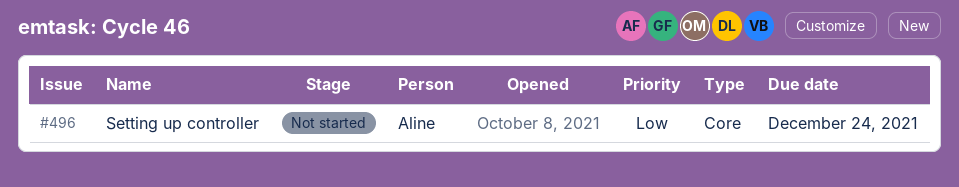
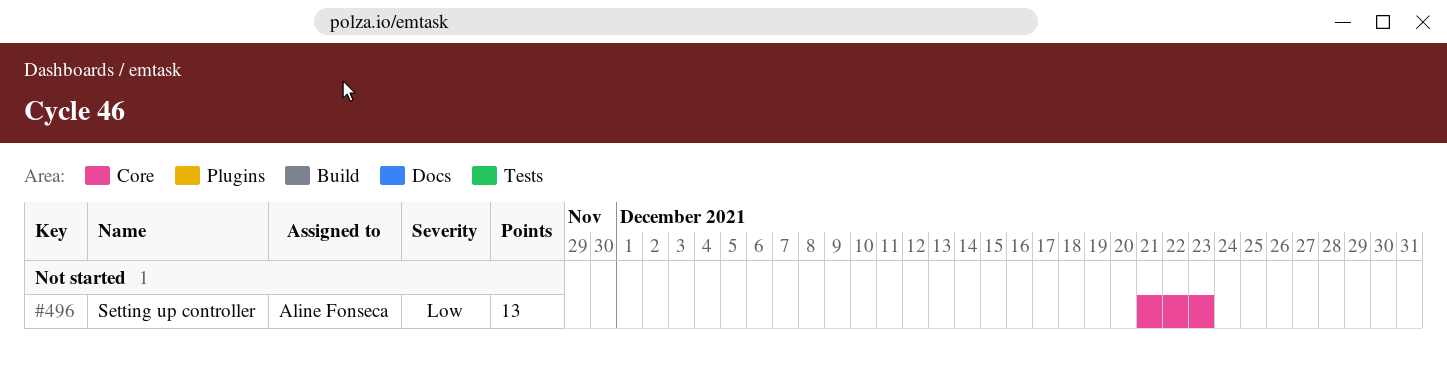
#496, due: Dec 24 -> Dec 23

